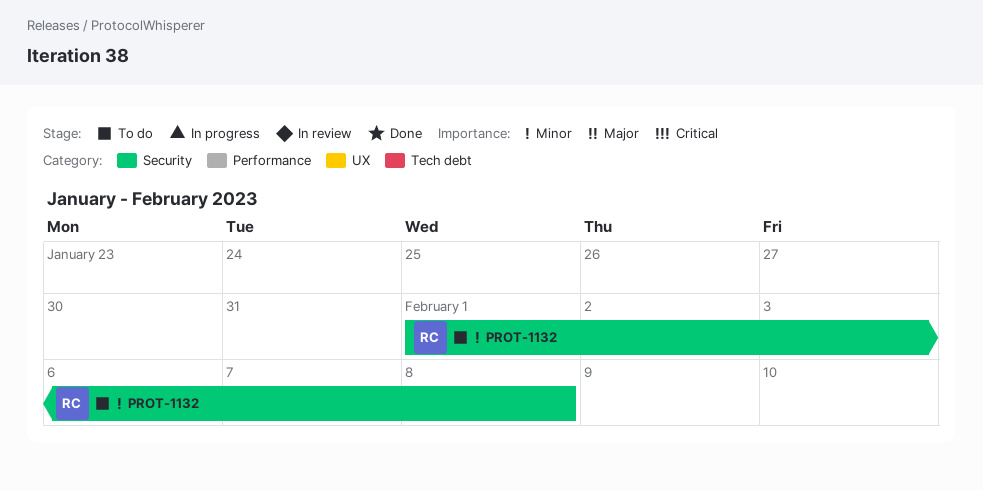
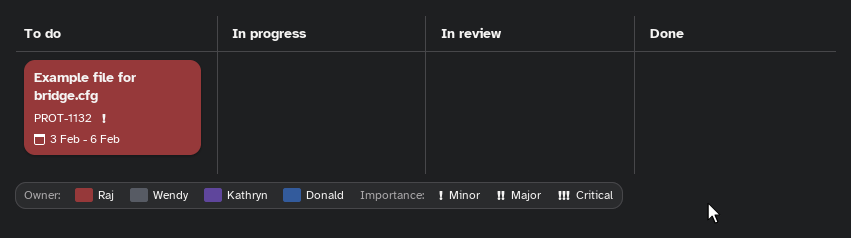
PROT-1132, start: Feb 1 -> Feb 3
PROT-1132, due: Feb 8 -> Feb 6

